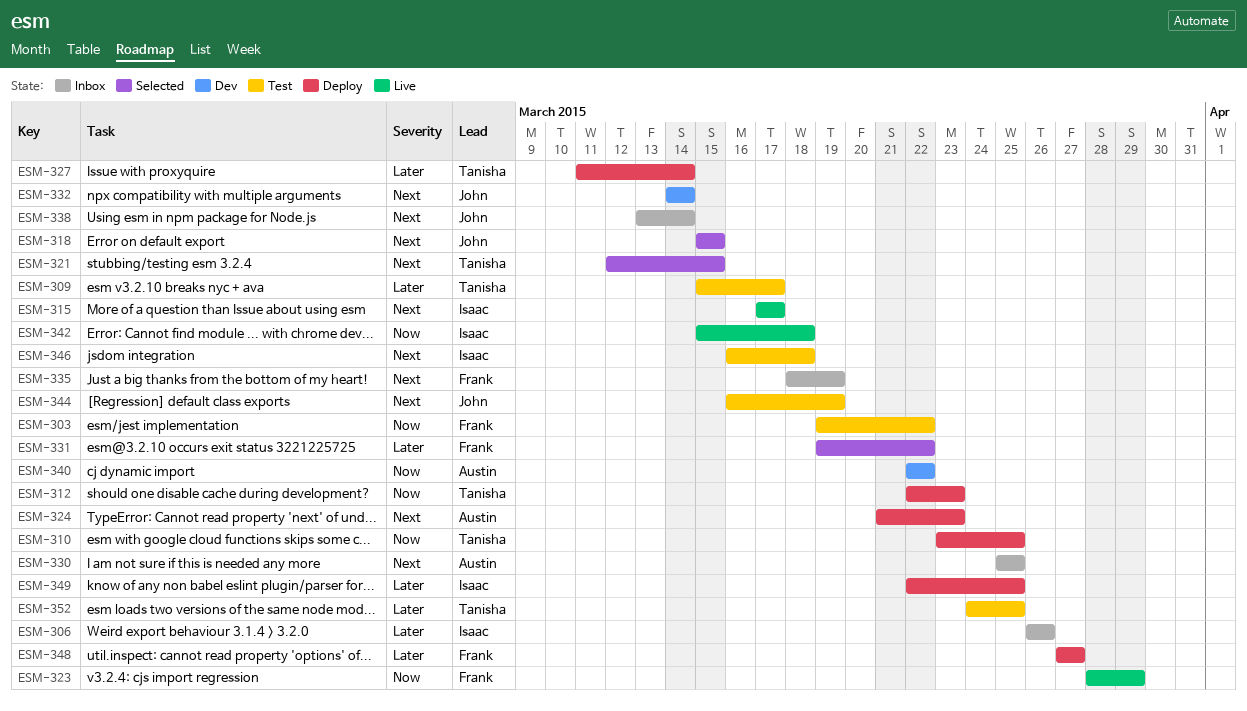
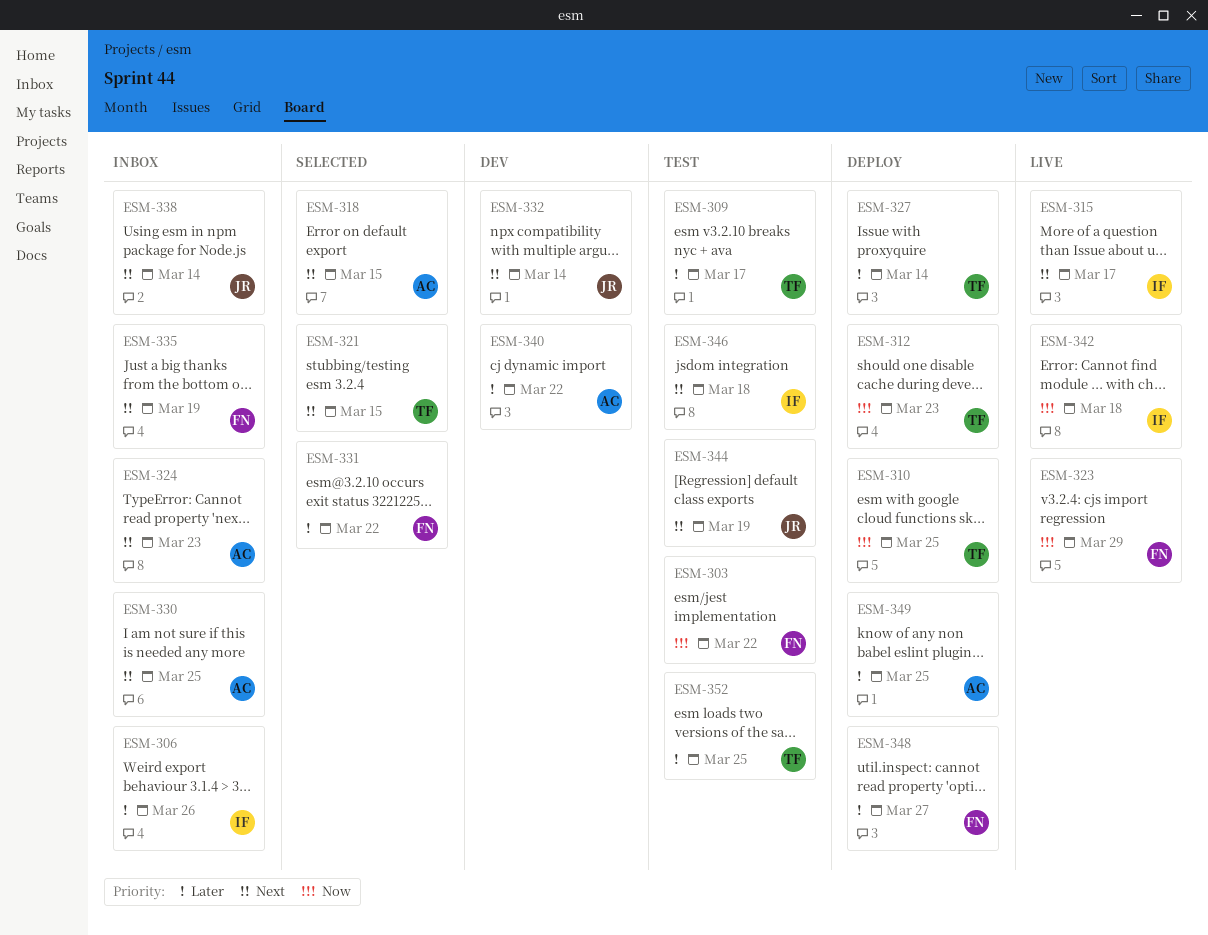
ESM-318, owner: John -> Austin
ESM-324, status: Deploy -> Inbox
ESM-340, priority: Now -> Later
ESM-349, owner: Isaac -> Austin

